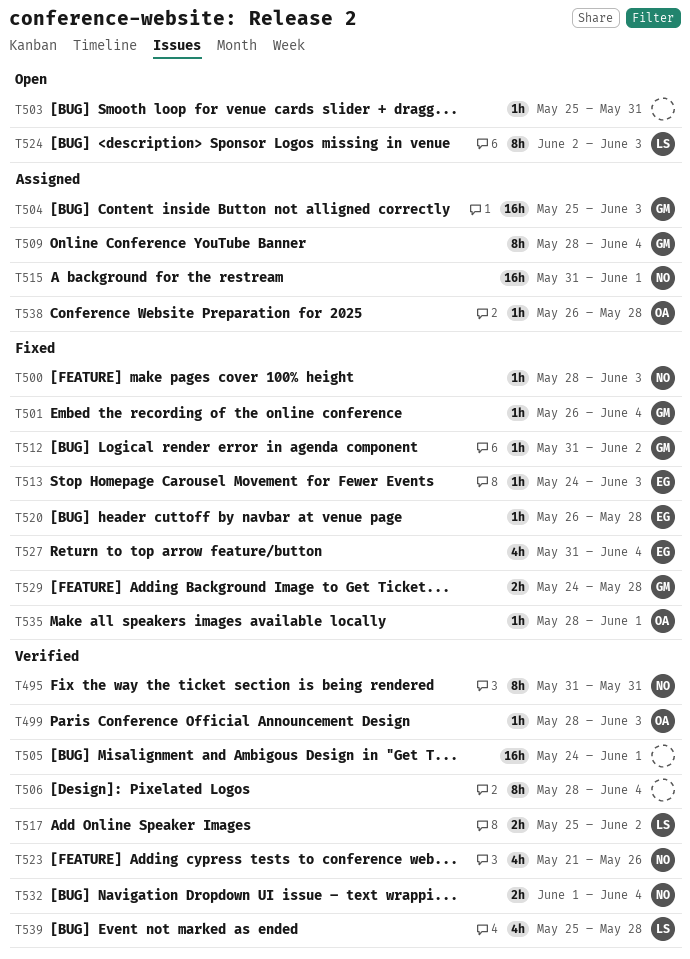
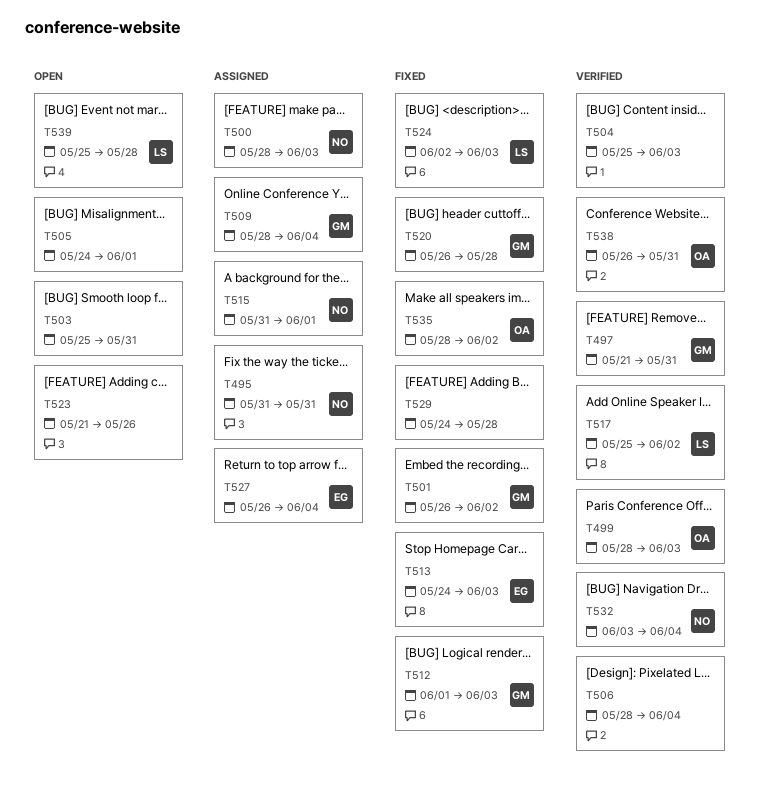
T495, status: Verified -> Assigned
T497: none -> present
T500, status: Fixed -> Assigned
T501, due: Jun 4 -> Jun 2
T504, status: Assigned -> Verified
T504, owner: GM -> none
T505, status: Verified -> Open
T512, start: May 31 -> Jun 1
T512, due: Jun 2 -> Jun 3
T520, owner: EG -> GM
T523, status: Verified -> Open
T523, owner: NO -> none
T524, status: Open -> Fixed
T527, status: Fixed -> Assigned
T527, start: May 31 -> May 26
T529, owner: GM -> none
T532, start: Jun 1 -> Jun 3
T535, due: Jun 1 -> Jun 2
T538, status: Assigned -> Verified
T538, due: May 28 -> May 31
T539, status: Verified -> Open

